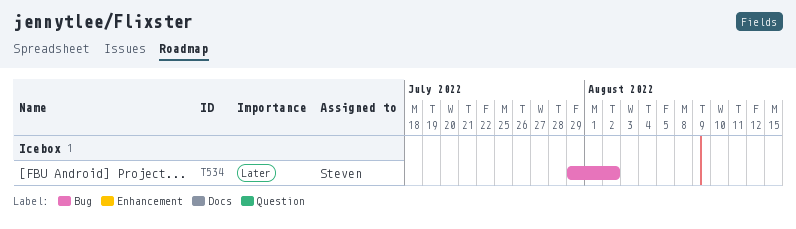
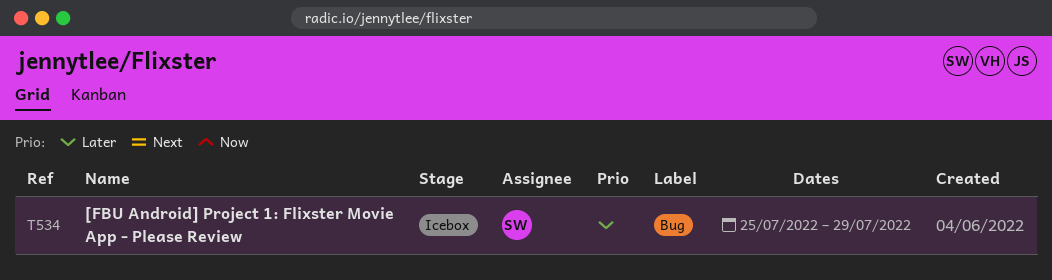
T534, start: Jul 29 -> Jul 25
T534, due: Aug 2 -> Jul 29

